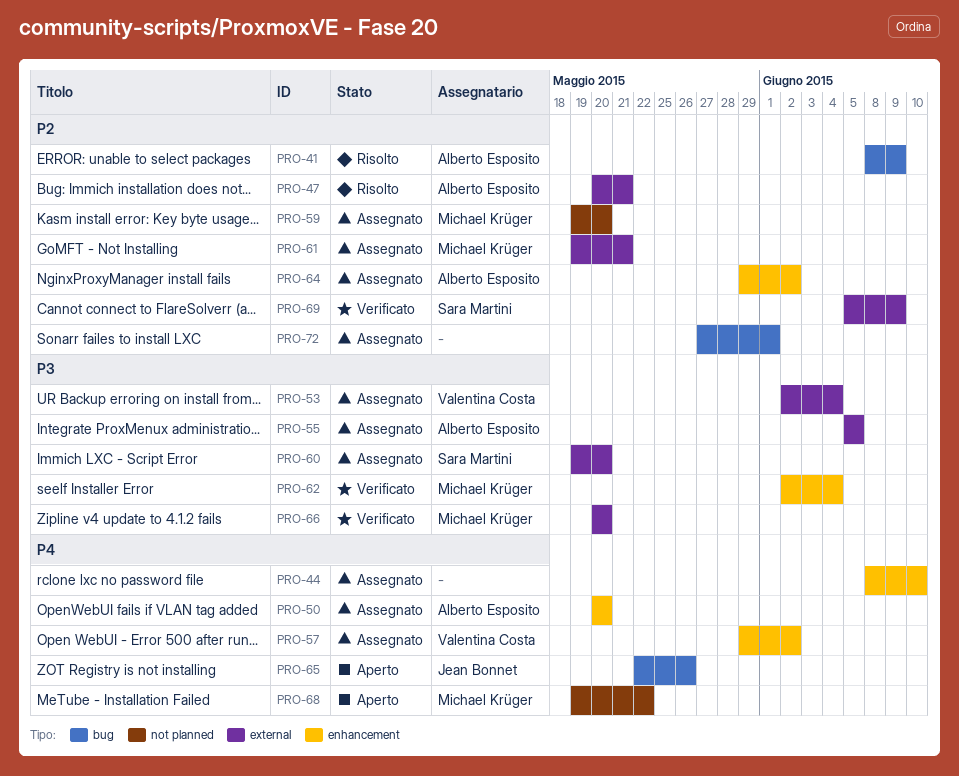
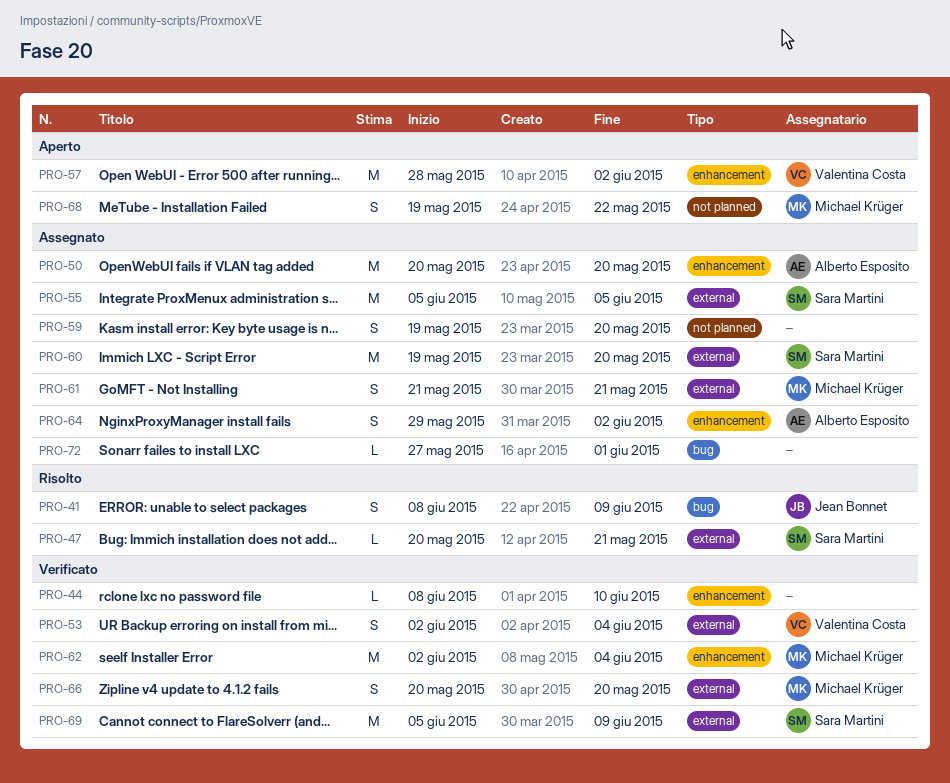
PRO-41, owner: Alberto Esposito -> Jean Bonnet
PRO-44, status: Assegnato -> Verificato
PRO-47, owner: Alberto Esposito -> Sara Martini
PRO-53, status: Assegnato -> Verificato
PRO-55, owner: Alberto Esposito -> Sara Martini
PRO-57, status: Assegnato -> Aperto
PRO-57, start: May 29 -> May 28
PRO-59, owner: Michael Krüger -> none
PRO-61, start: May 19 -> May 21
PRO-65: present -> none

